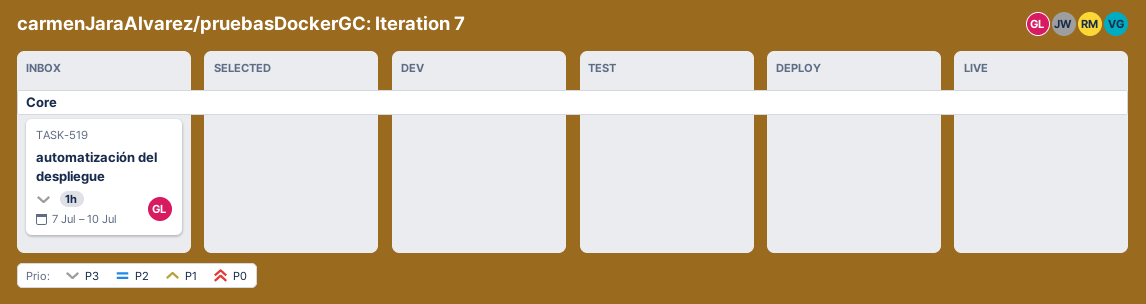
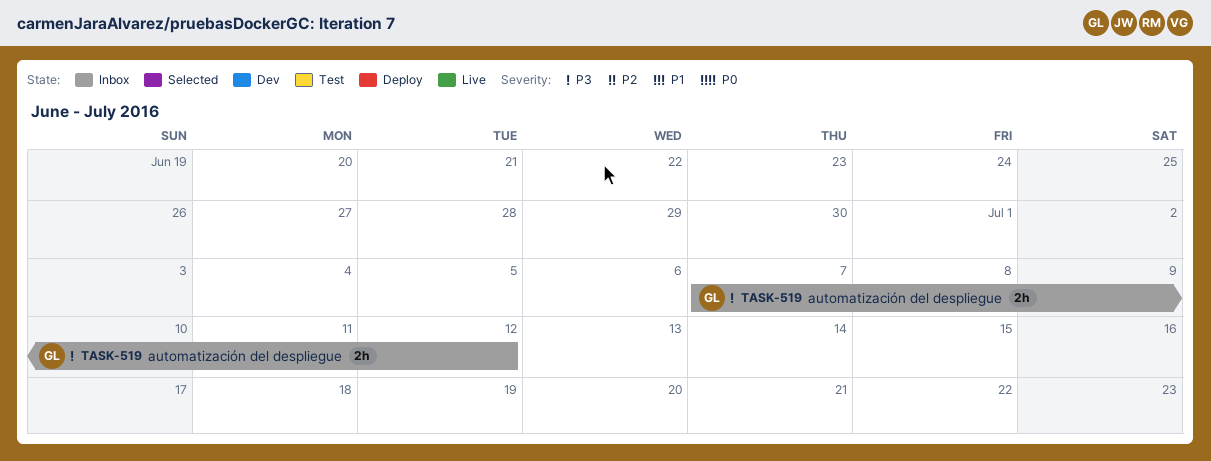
TASK-519, estimate: 1h -> 2h
TASK-519, due: Jul 10 -> Jul 12

